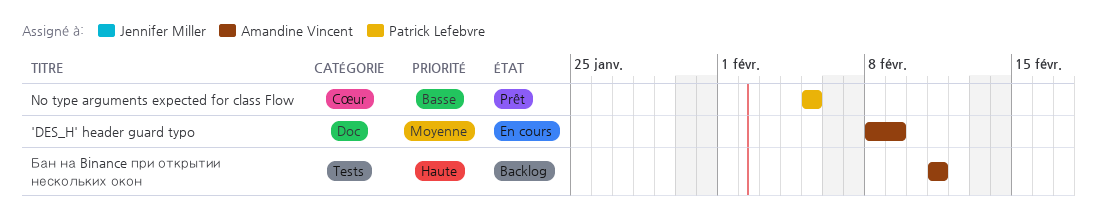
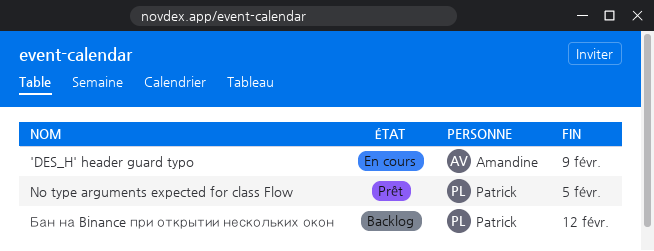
Бан на Binance при открытии нескольких окон, owner: Amandine Vincent -> Patrick Lefebvre
Бан на Binance при открытии нескольких окон, due: Feb 11 -> Feb 12

